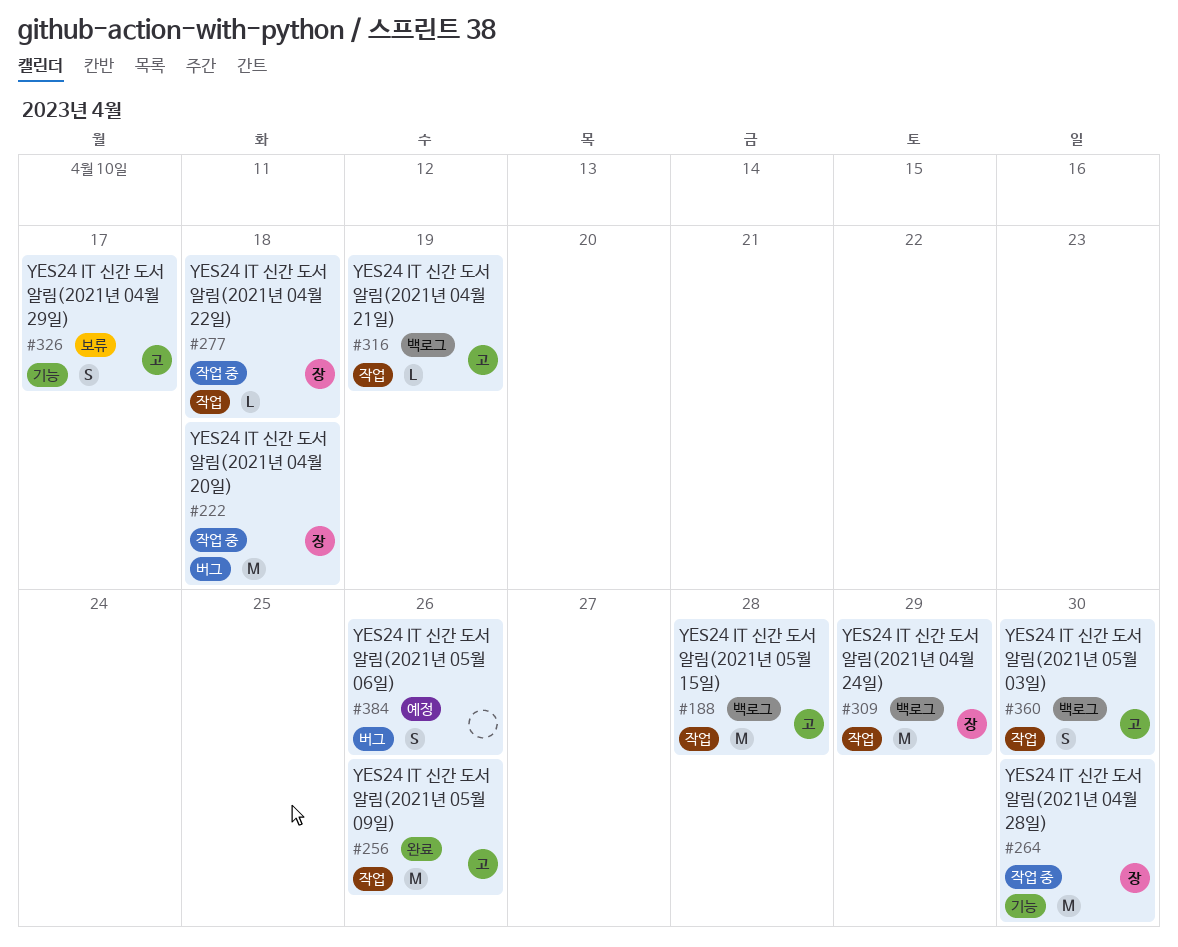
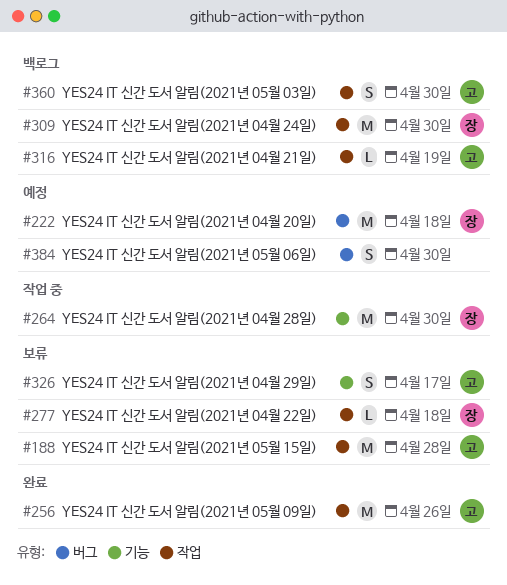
#188, status: 백로그 -> 보류
#222, status: 작업 중 -> 예정
#277, status: 작업 중 -> 보류
#309, due: Apr 29 -> Apr 30
#384, due: Apr 26 -> Apr 30

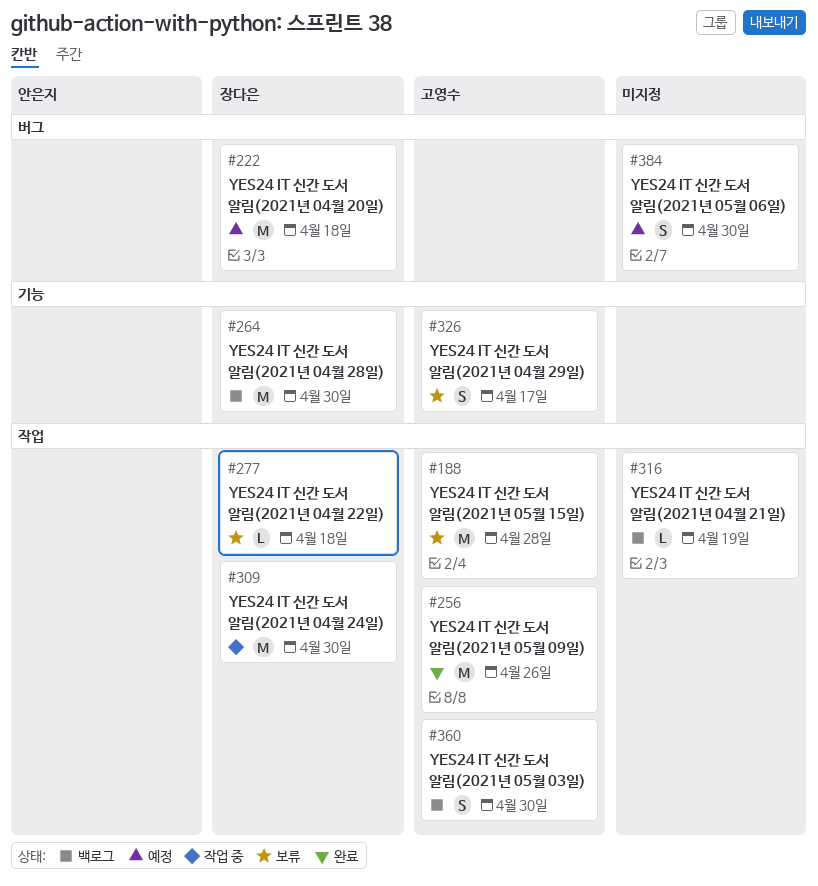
#264, status: 작업 중 -> 백로그
#309, status: 백로그 -> 작업 중
#316, owner: 고영수 -> none

